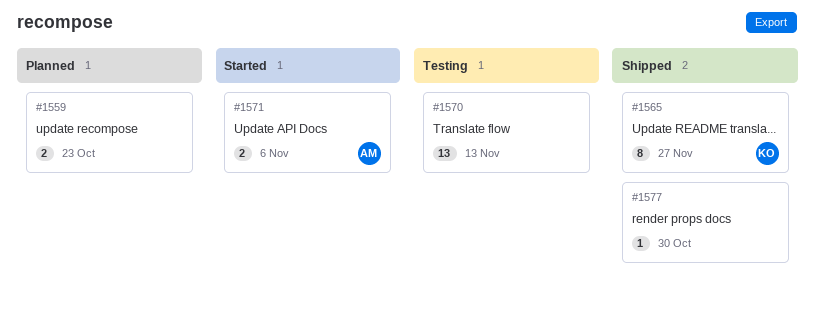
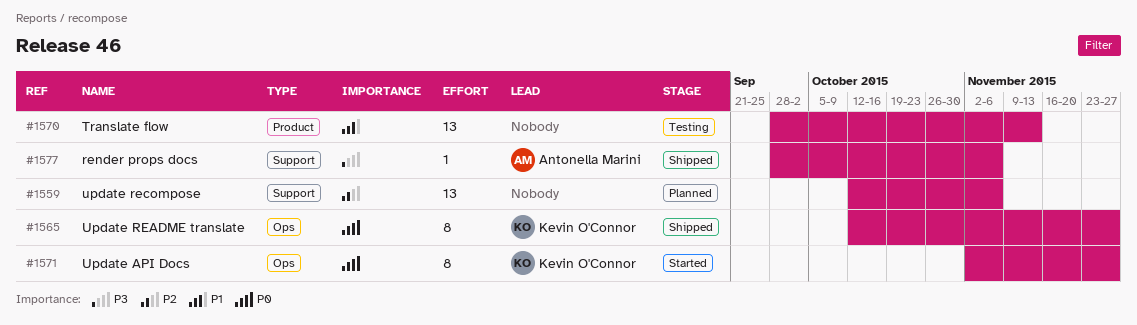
#1559, estimate: 2 -> 13
#1559, due: Oct 23 -> Nov 6
#1571, owner: Antonella Marini -> Kevin O'Connor
#1571, estimate: 2 -> 8
#1571, due: Nov 6 -> Nov 27
#1577, owner: none -> Antonella Marini
#1577, due: Oct 30 -> Nov 6

